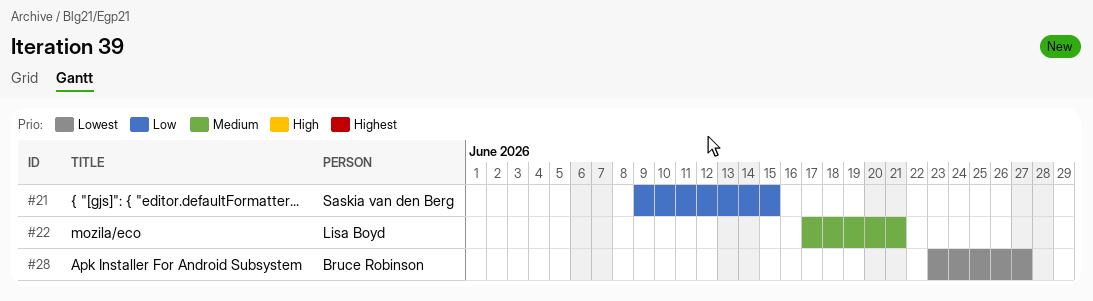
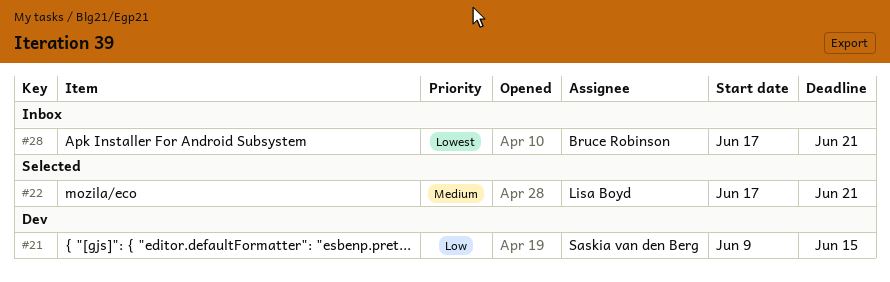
#28, start: Jun 23 -> Jun 17
#28, due: Jun 27 -> Jun 21

